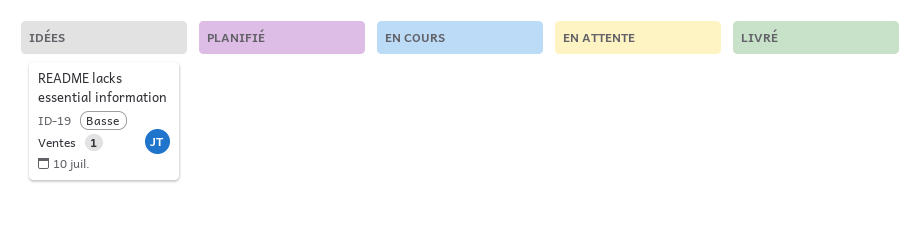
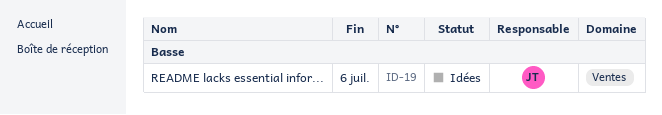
ID-19, due: Jul 10 -> Jul 6

